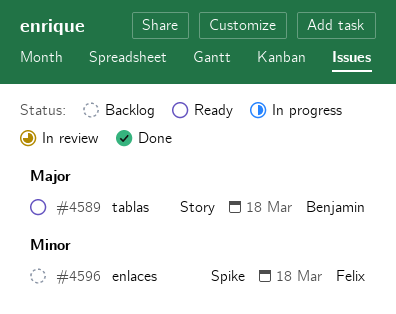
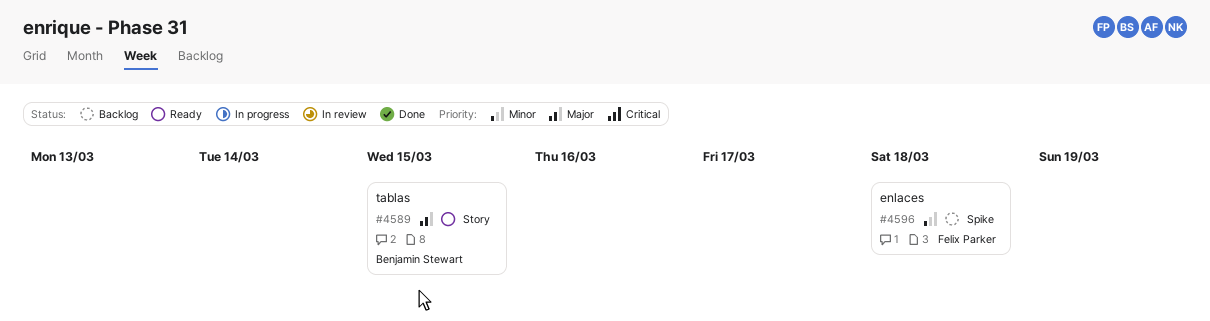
#4589, due: Mar 18 -> Mar 15

